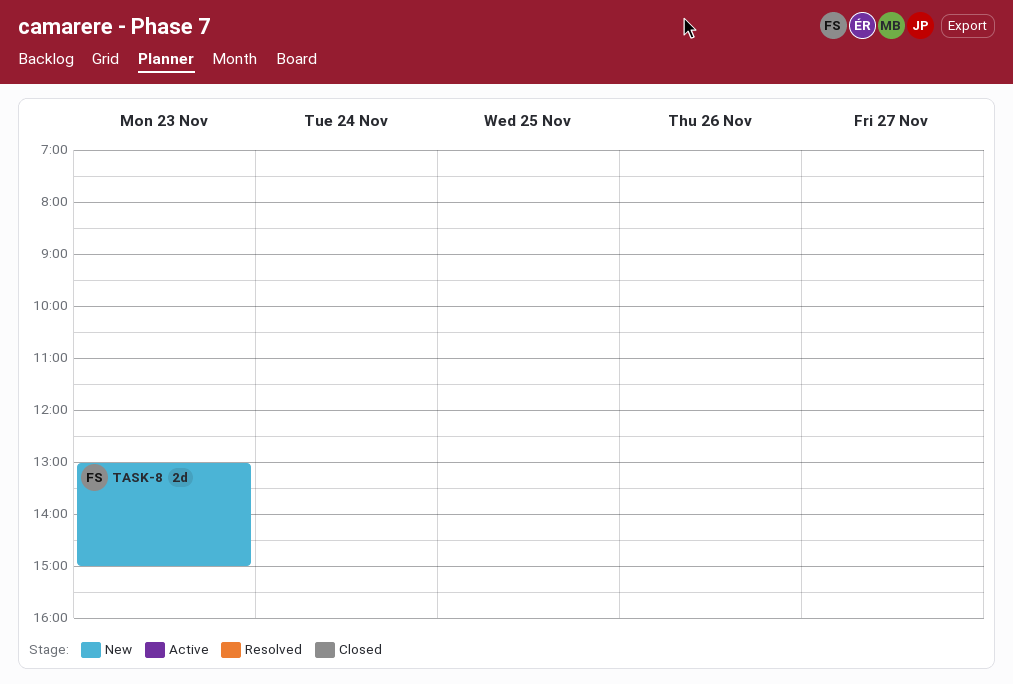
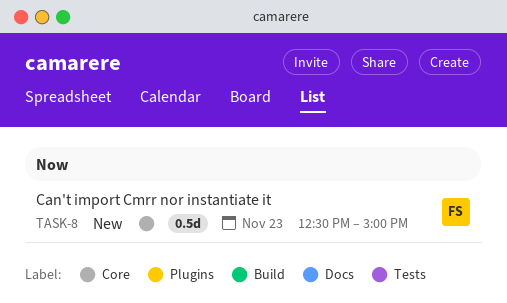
TASK-8, estimate: 2d -> 0.5d
TASK-8, begins: 13:00 -> 12:30

